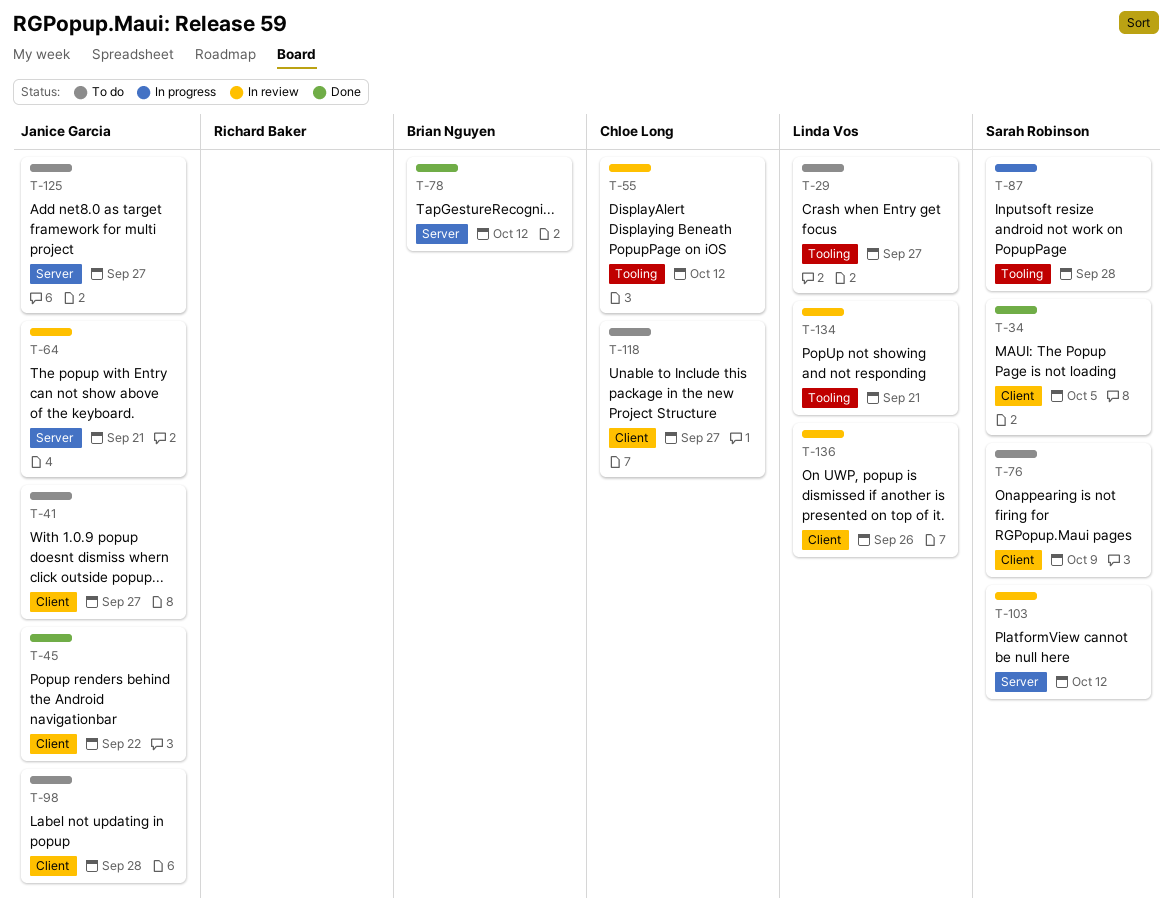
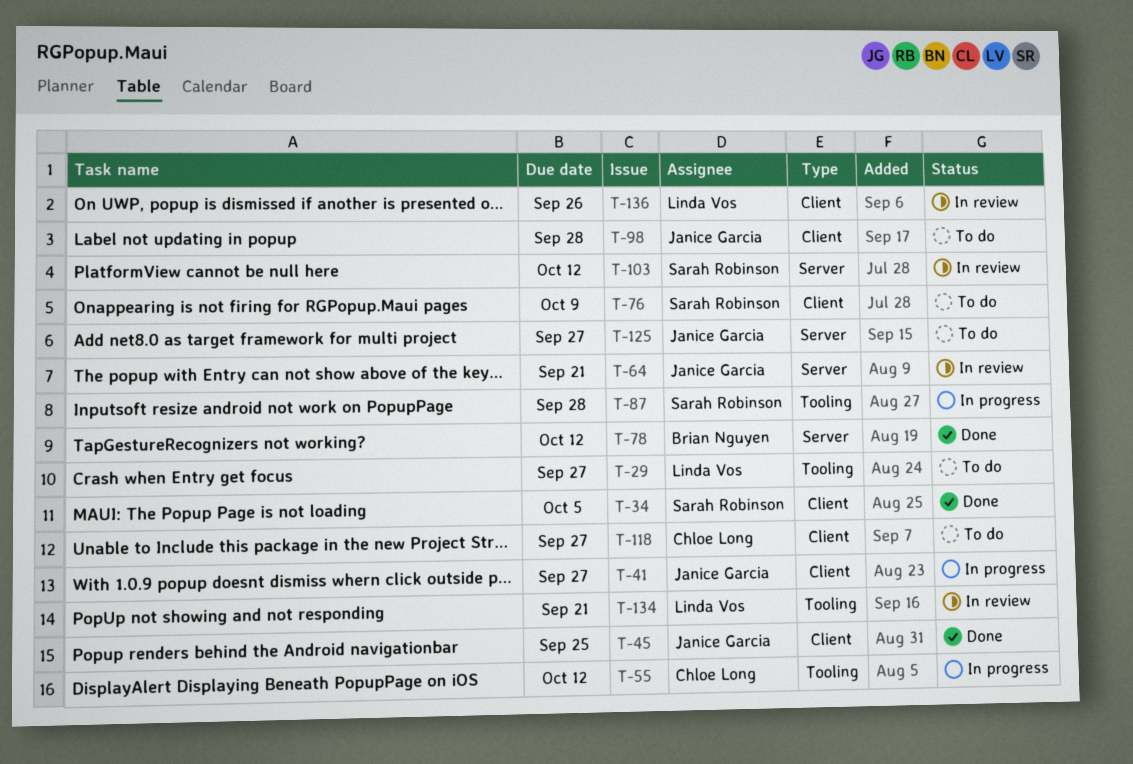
T-41, status: To do -> In progress
T-45, due: Sep 22 -> Sep 25
T-55, status: In review -> In progress

